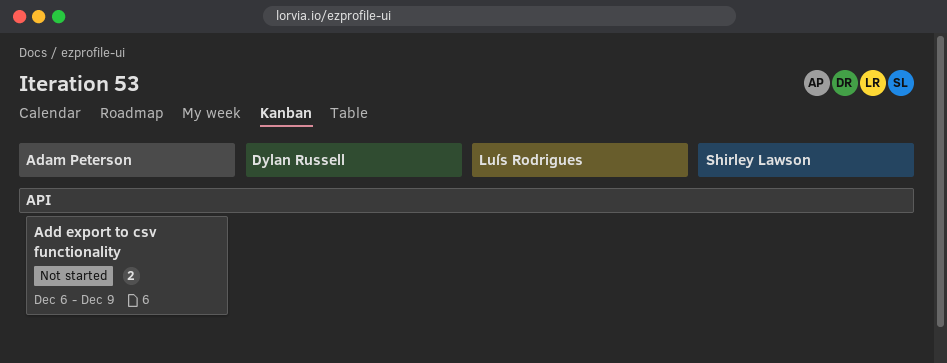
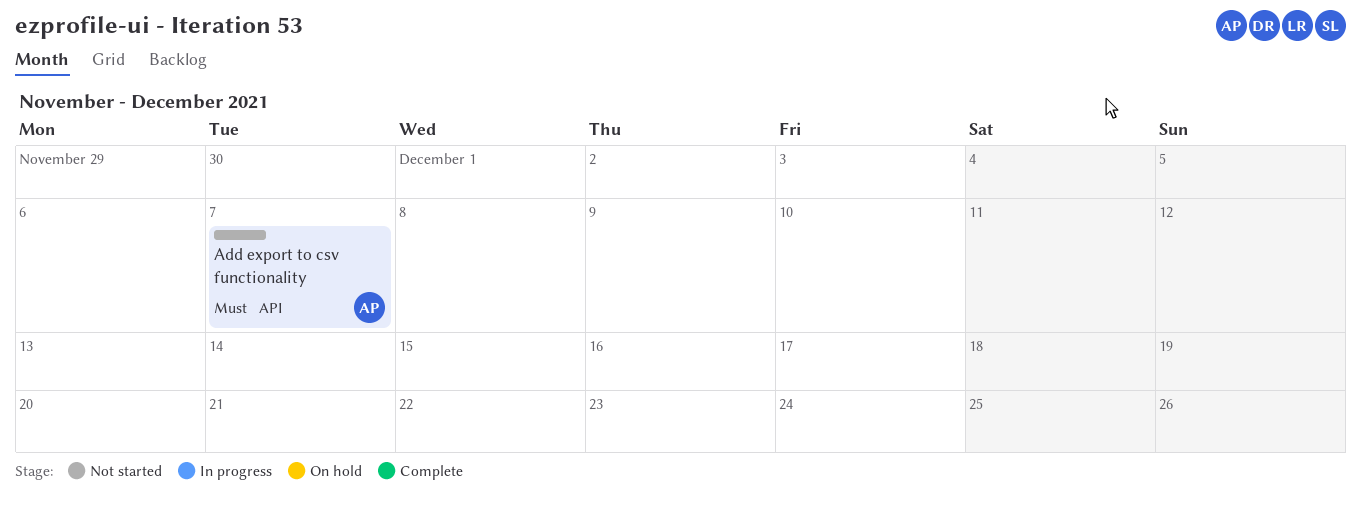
Add export to csv functionality, due: Dec 9 -> Dec 7

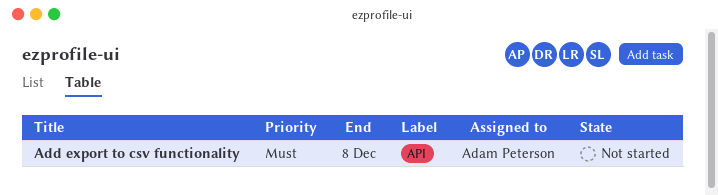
Add export to csv functionality, due: Dec 7 -> Dec 8

